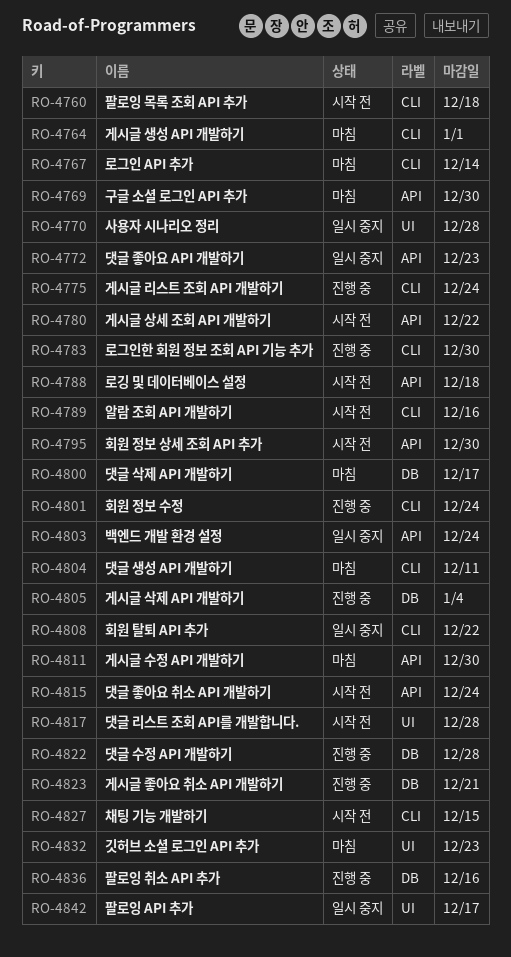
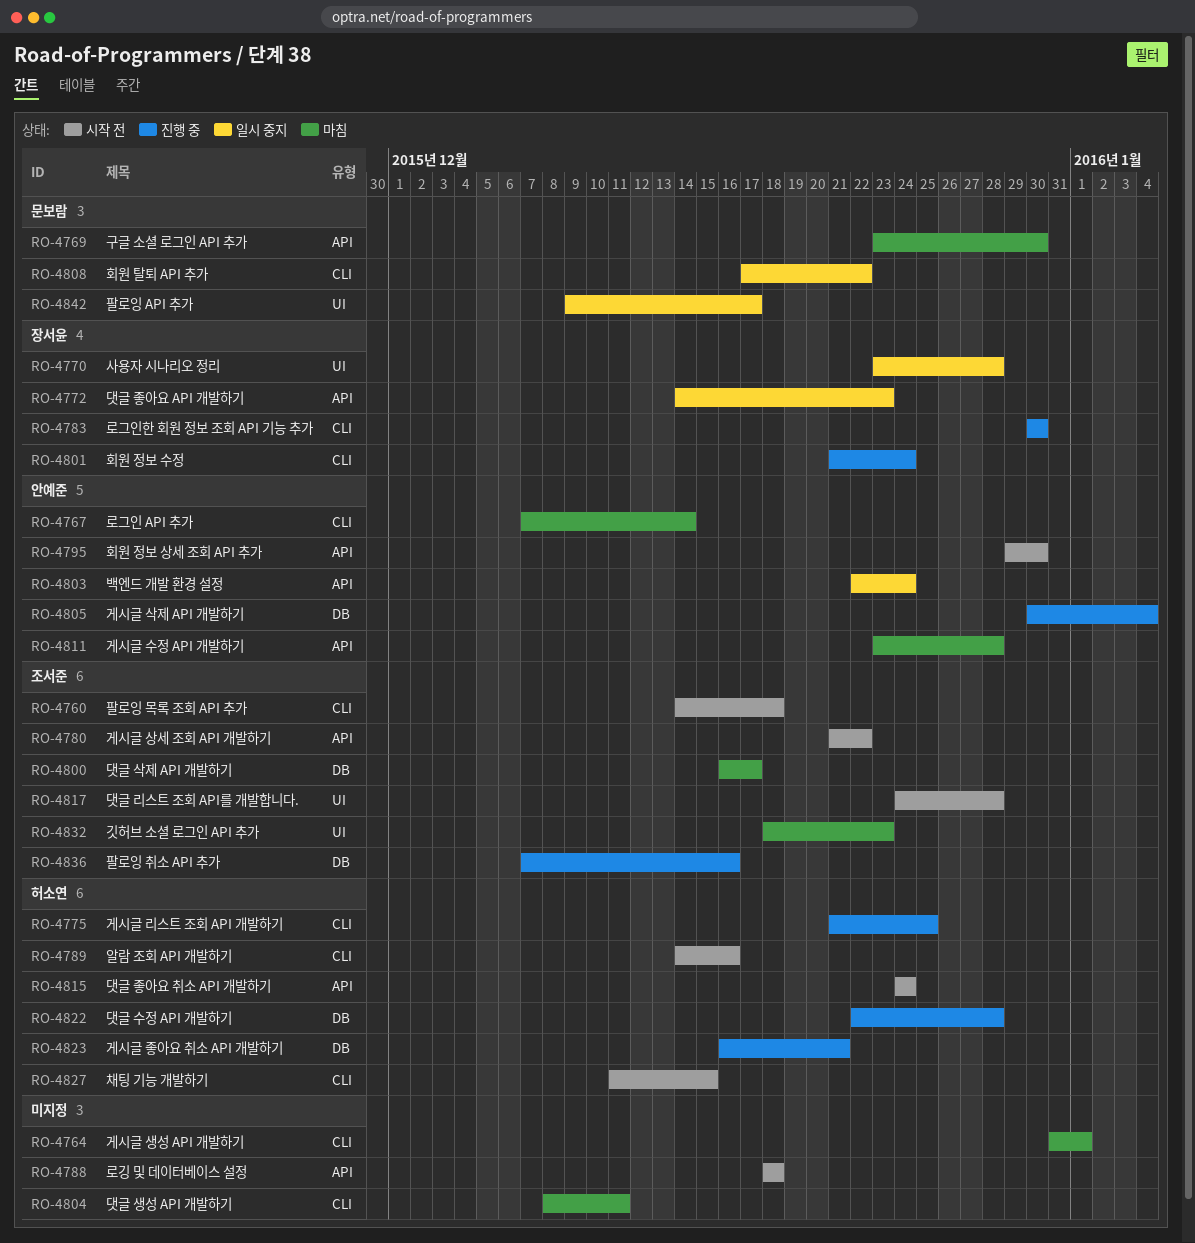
RO-4775, due: Dec 24 -> Dec 25
RO-4811, due: Dec 30 -> Dec 28

